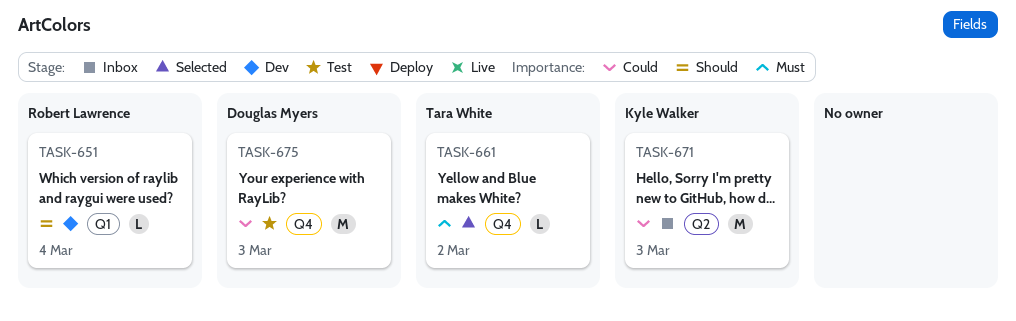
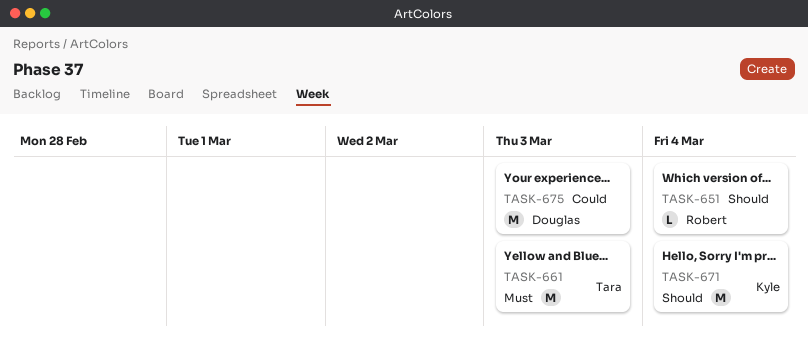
TASK-661, estimate: L -> M
TASK-661, due: Mar 2 -> Mar 3
TASK-671, priority: Could -> Should
TASK-671, due: Mar 3 -> Mar 4

